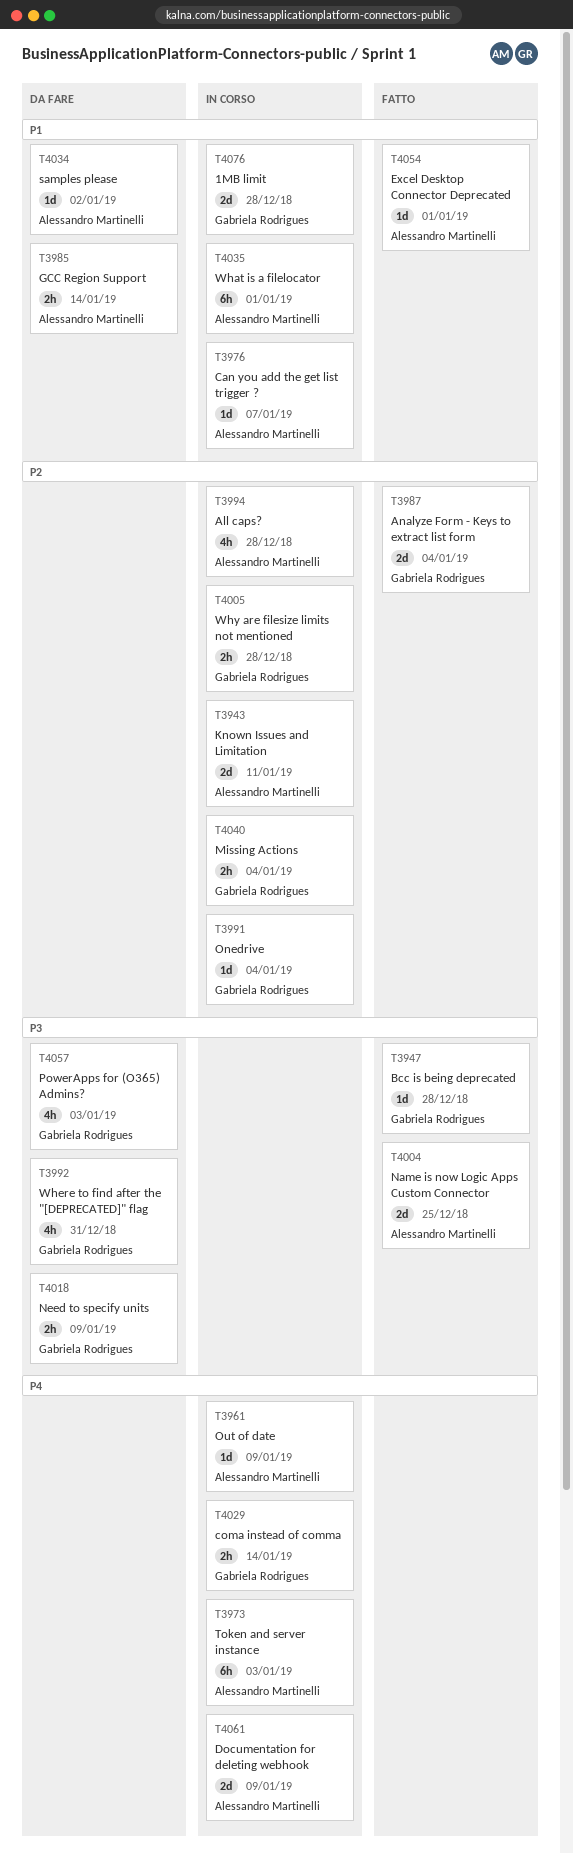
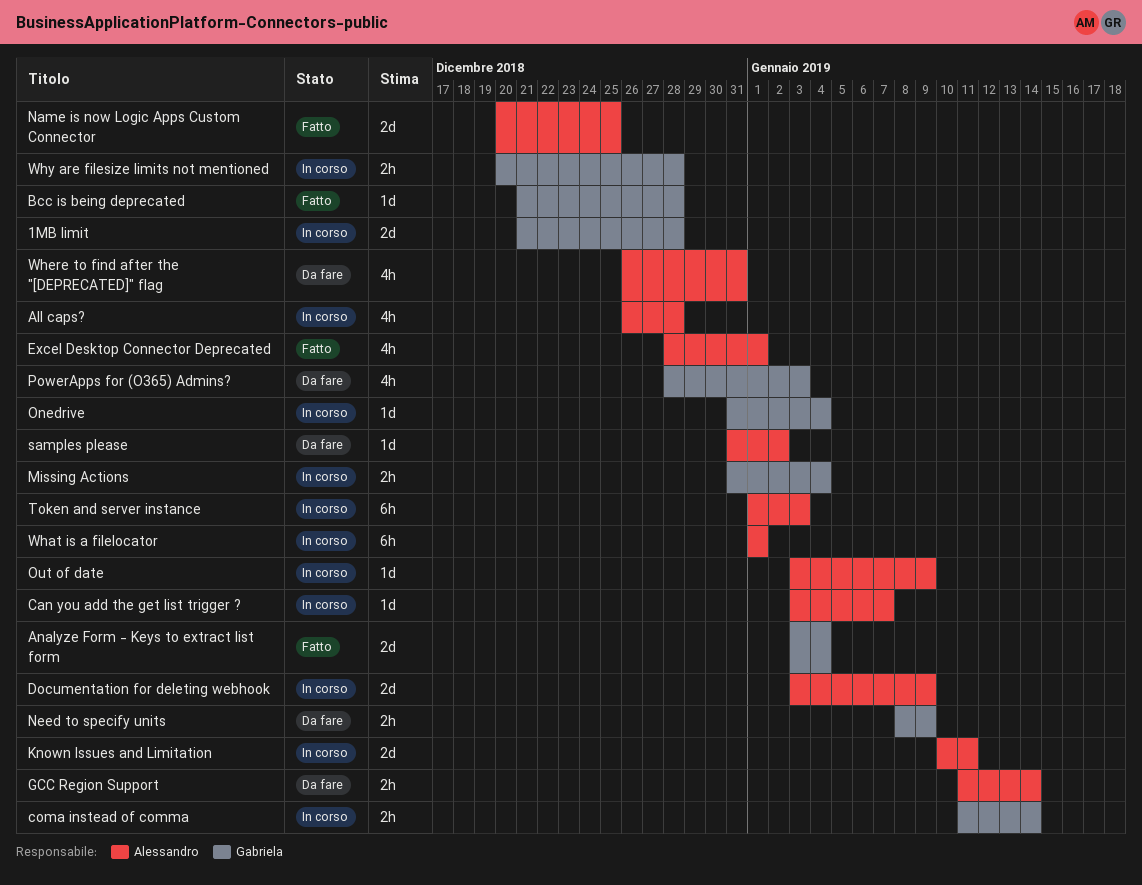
Excel Desktop Connector Deprecated, estimate: 1d -> 4h
Where to find after the "[DEPRECATED]" flag, owner: Gabriela Rodrigues -> Alessandro Martinelli

